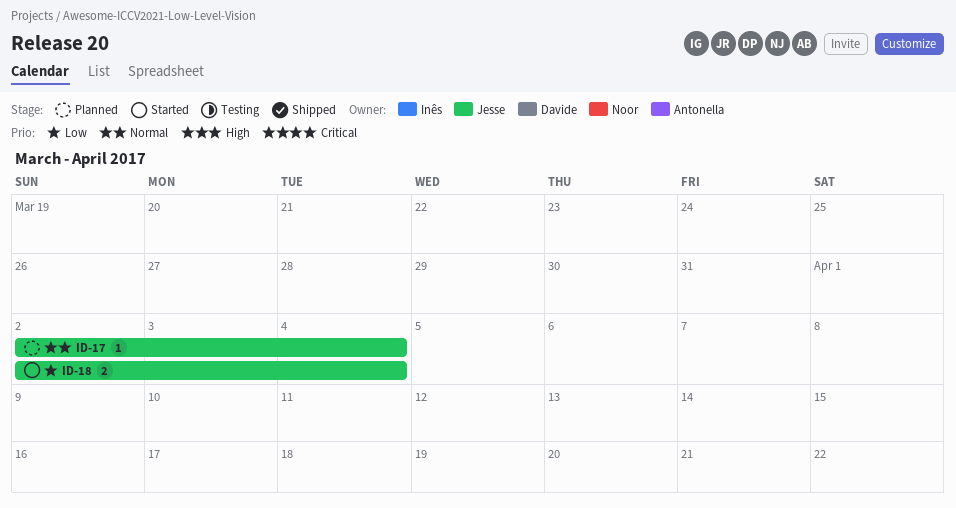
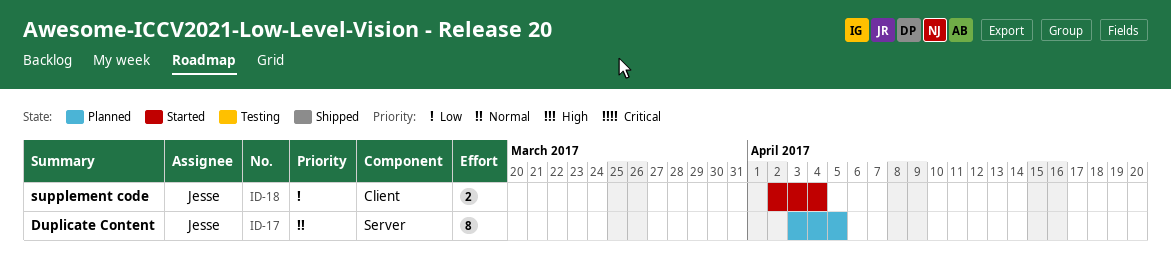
ID-17, estimate: 1 -> 8
ID-17, start: Apr 2 -> Apr 3
ID-17, due: Apr 4 -> Apr 5

